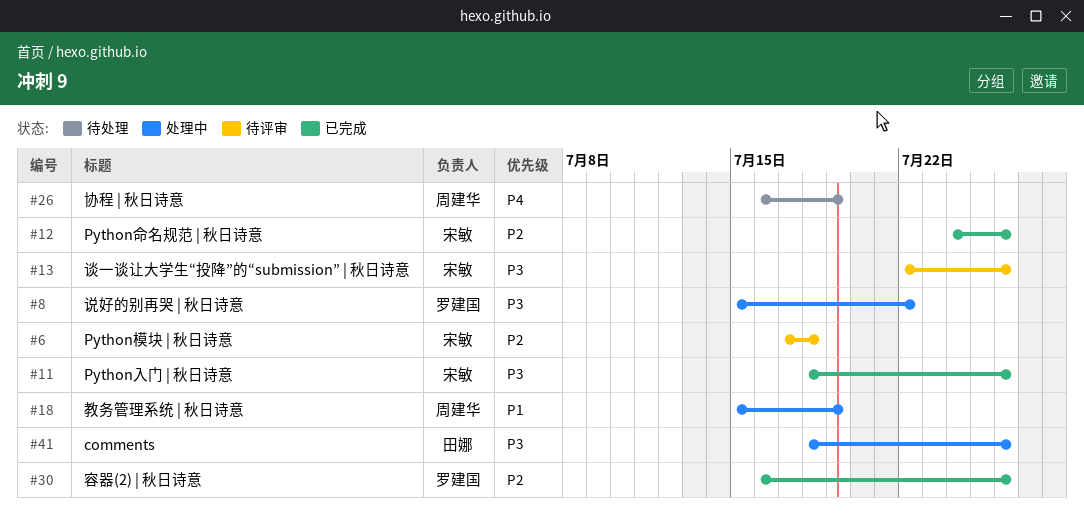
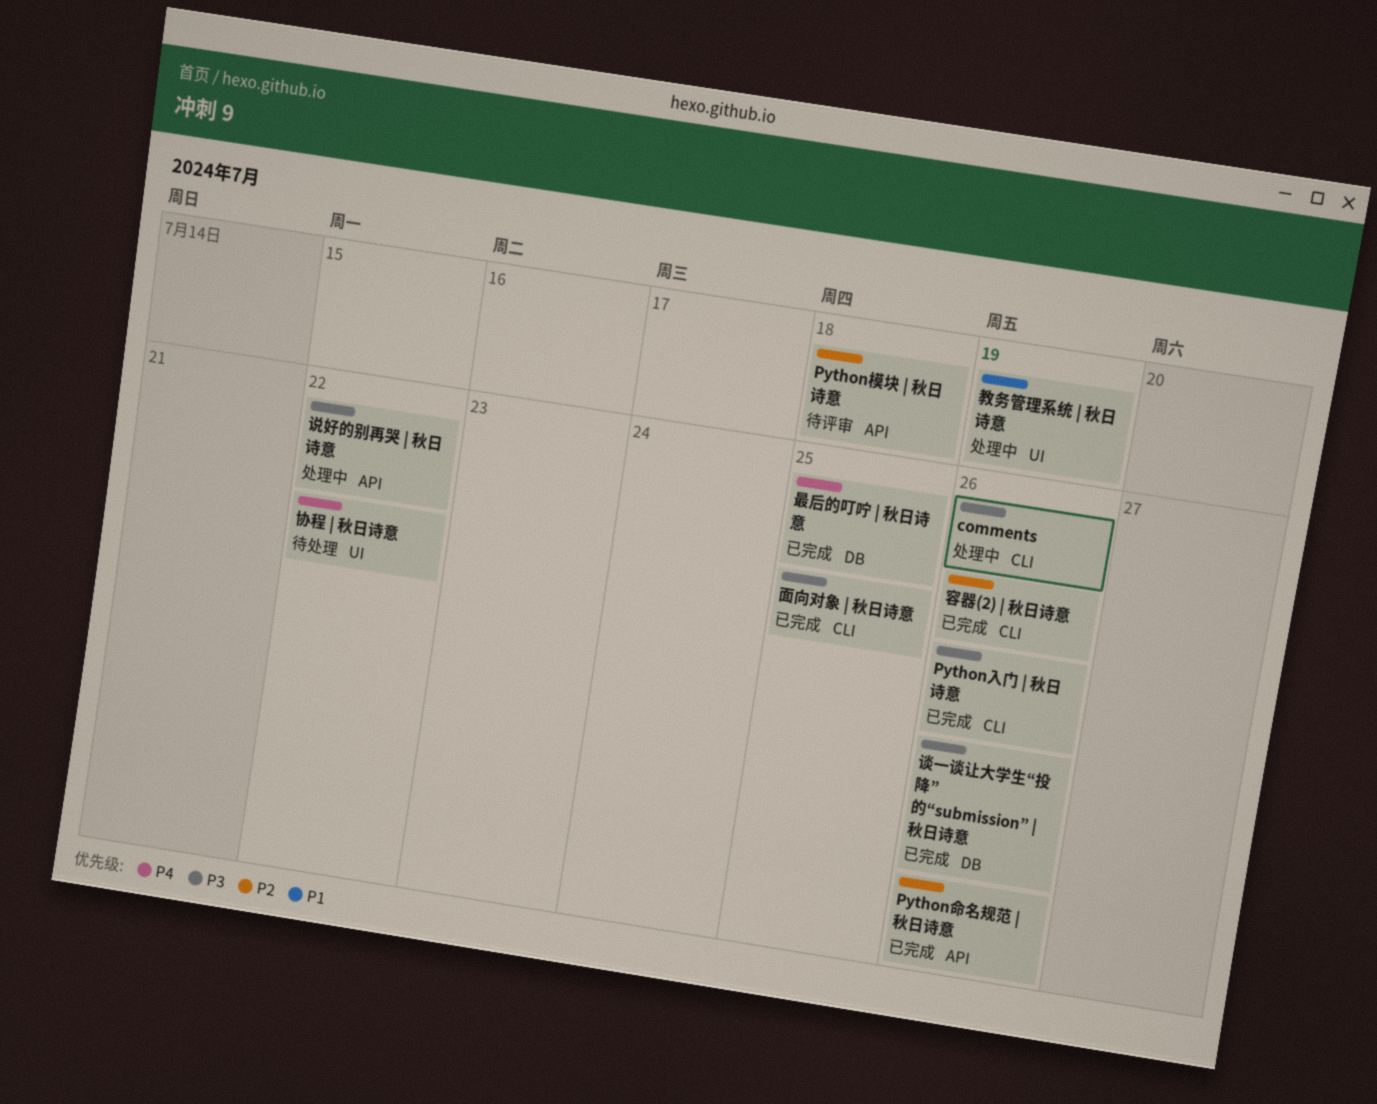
协程 | 秋日诗意, due: Jul 19 -> Jul 22
最后的叮咛 | 秋日诗意: none -> present
谈一谈让大学生“投降”的“submission” | 秋日诗意, status: 待评审 -> 已完成
面向对象 | 秋日诗意: none -> present

